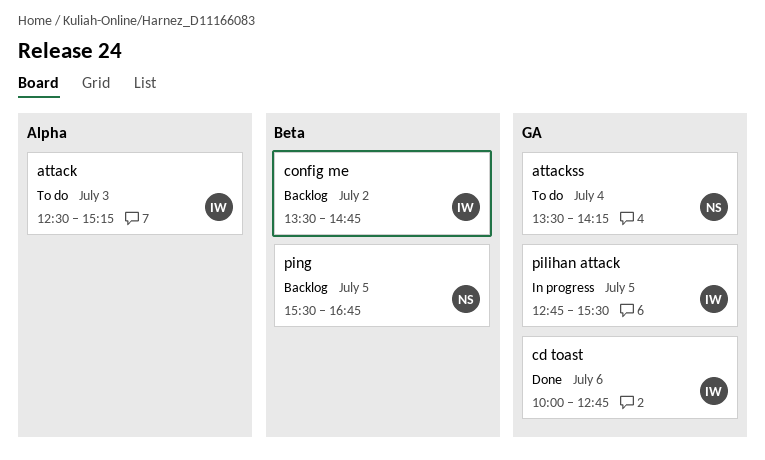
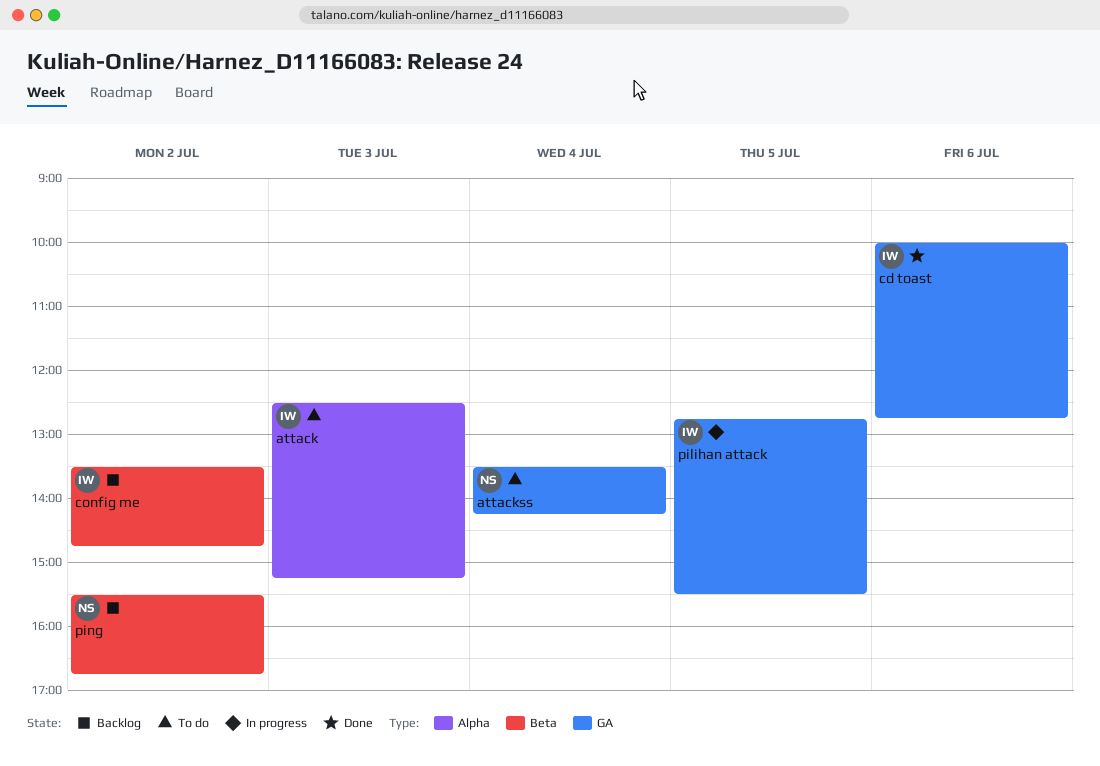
ping, day: Jul 5 -> Jul 2

